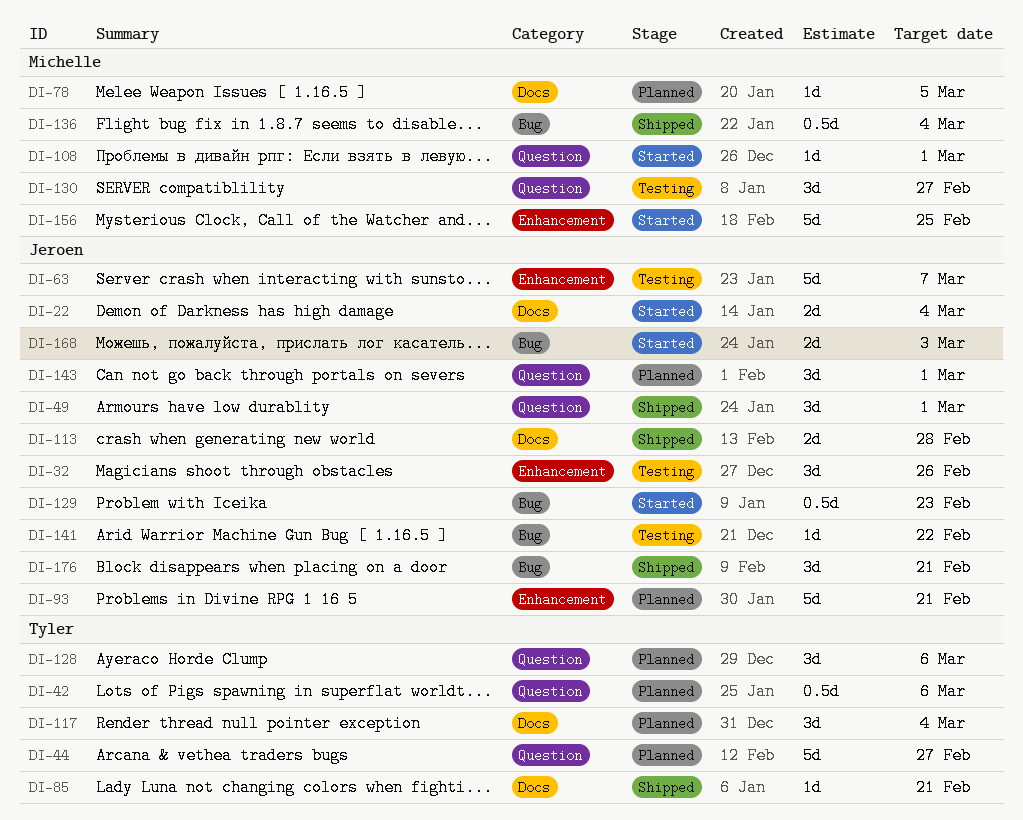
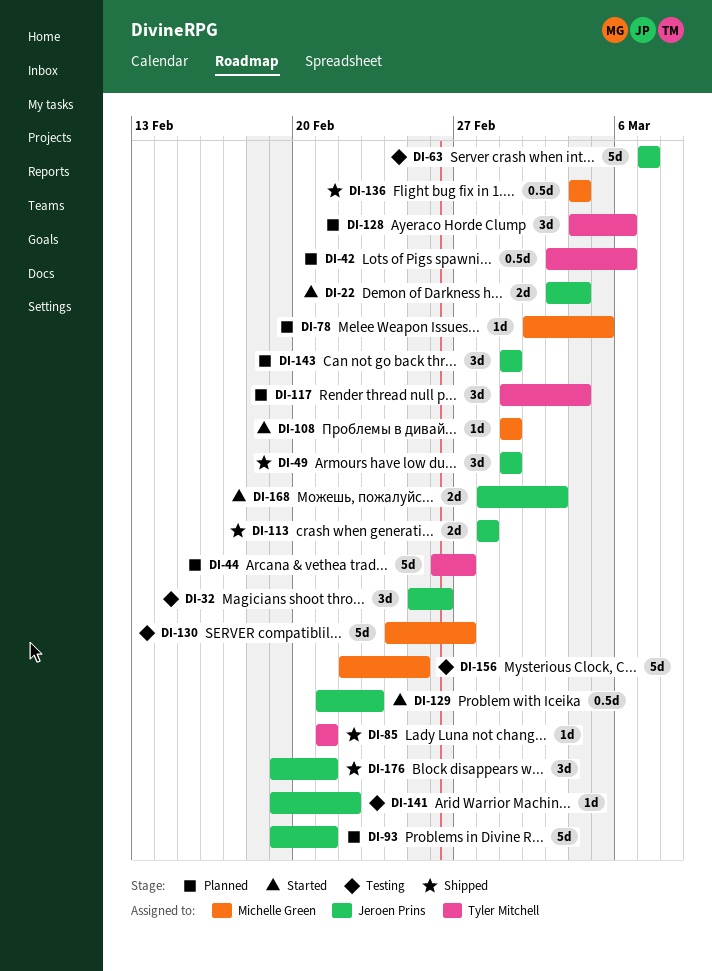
DI-130, estimate: 3d -> 5d
DI-156, status: Started -> Testing

